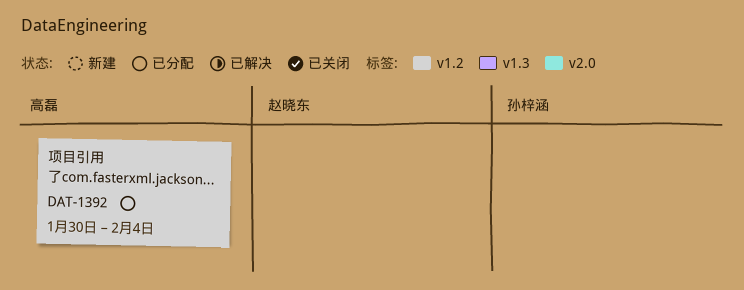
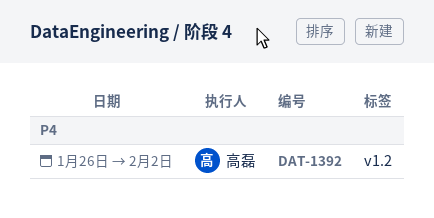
DAT-1392, start: Jan 30 -> Jan 26
DAT-1392, due: Feb 4 -> Feb 2

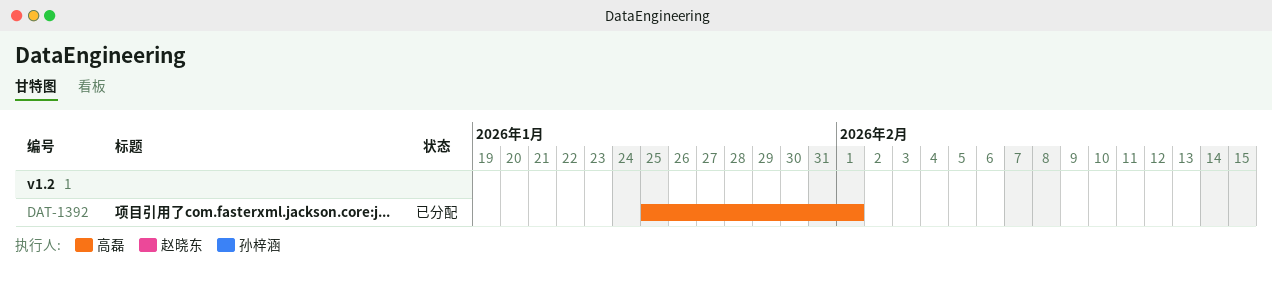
DAT-1392, start: Jan 26 -> Jan 25
DAT-1392, due: Feb 2 -> Feb 1

